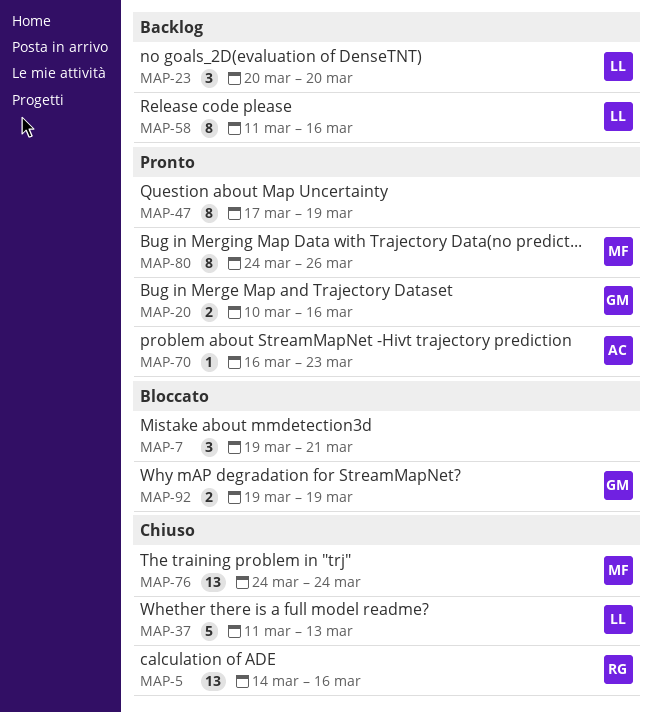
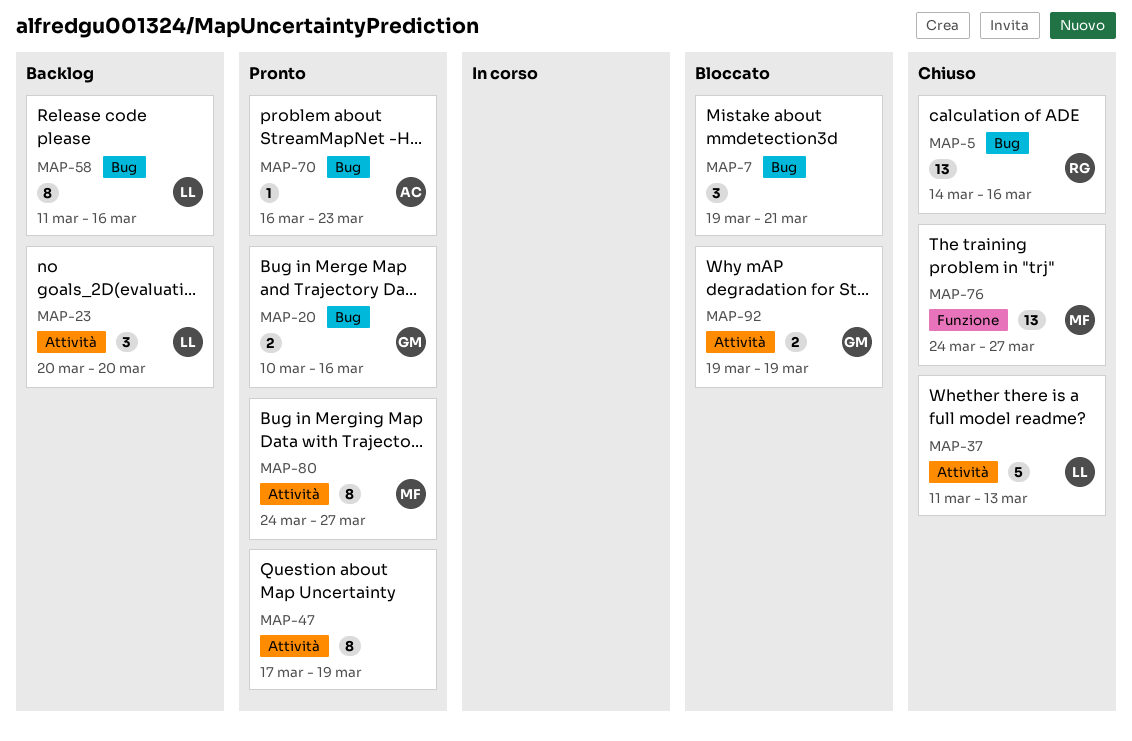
MAP-76, due: Mar 24 -> Mar 27
MAP-80, due: Mar 26 -> Mar 27

